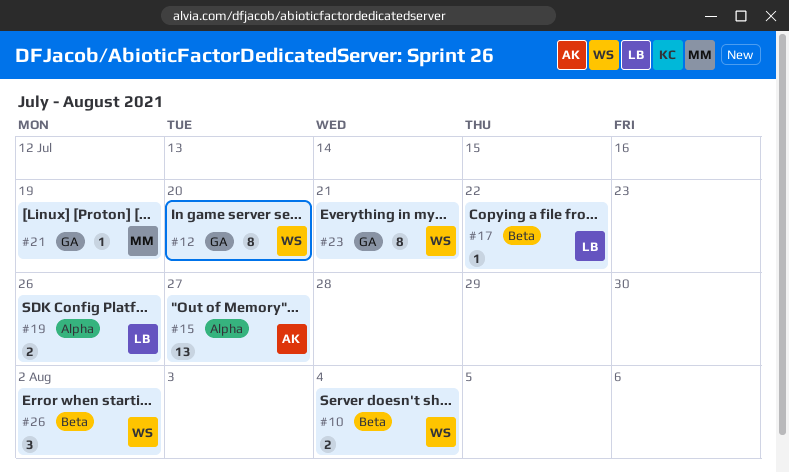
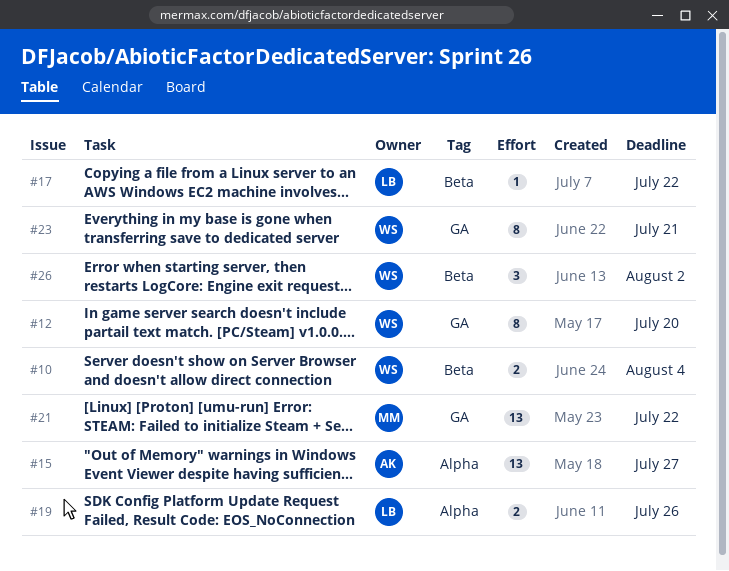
#21, estimate: 1 -> 13
#21, due: Jul 19 -> Jul 22

